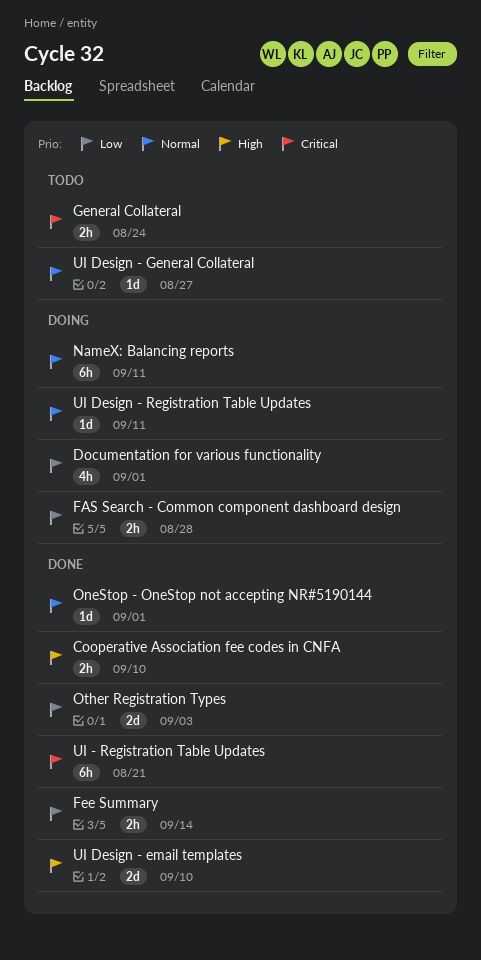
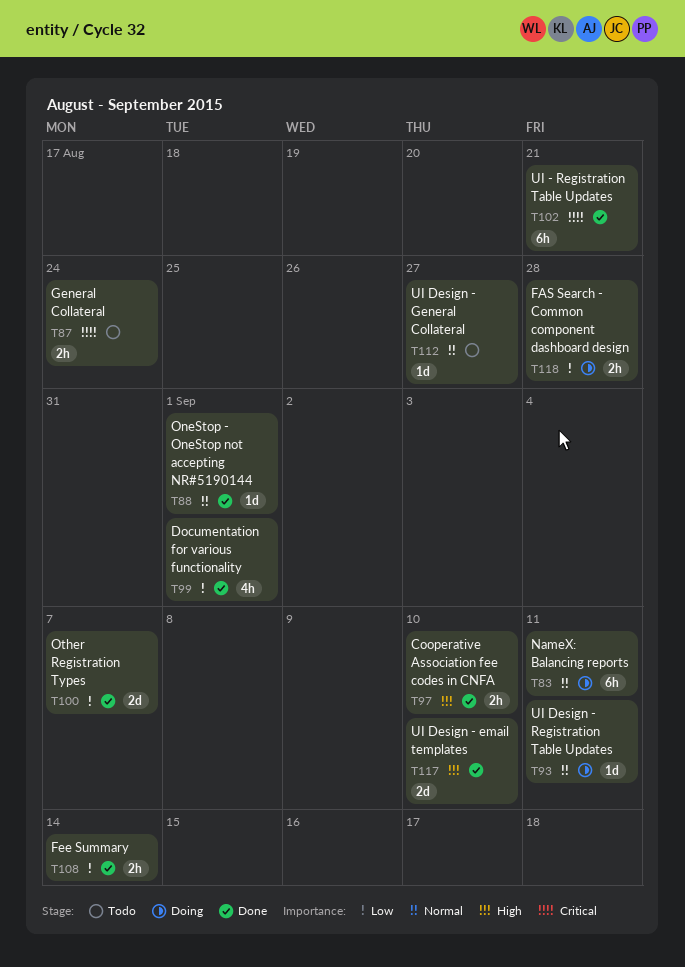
Documentation for various functionality, status: Doing -> Done
Other Registration Types, due: Sep 3 -> Sep 7

